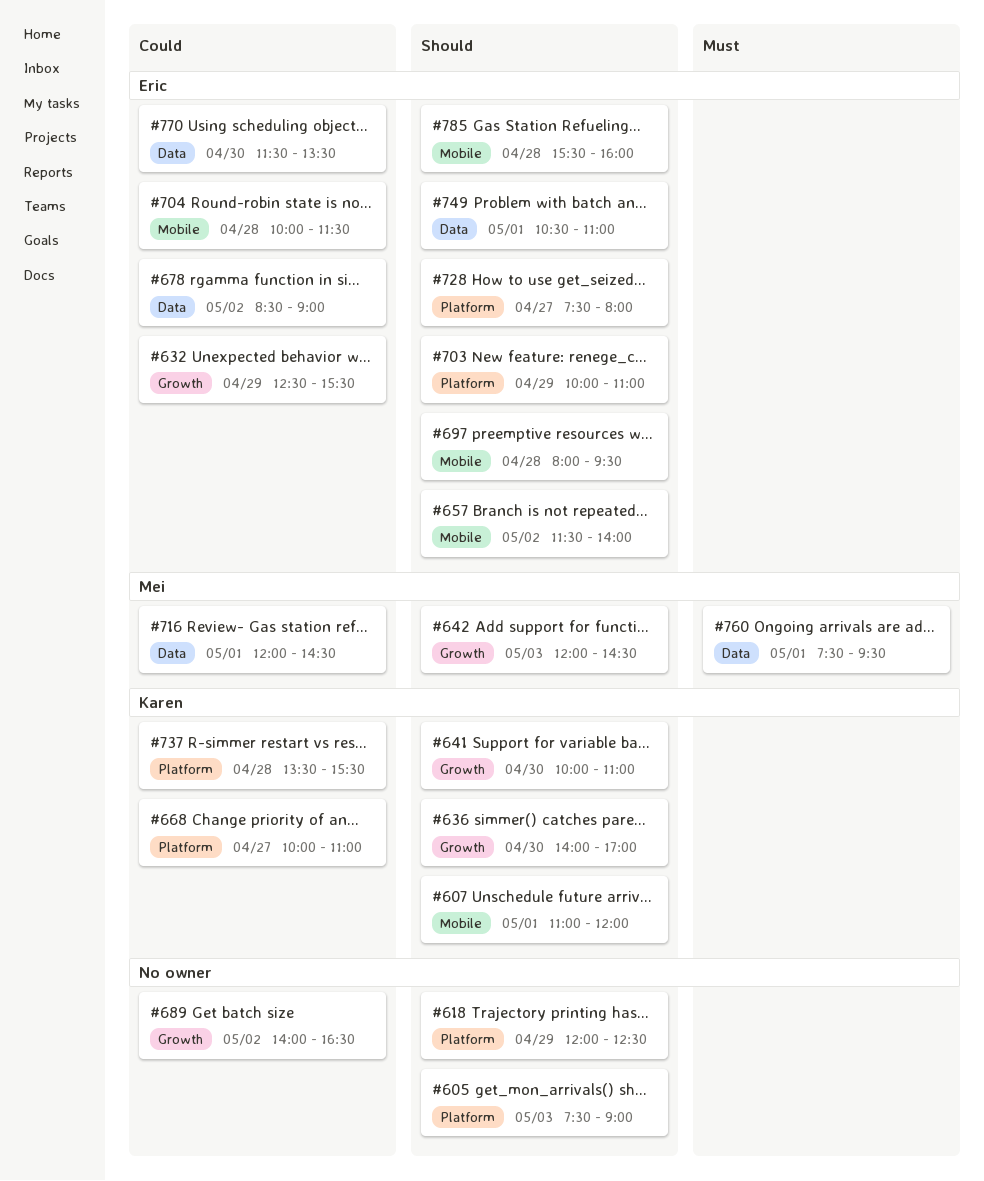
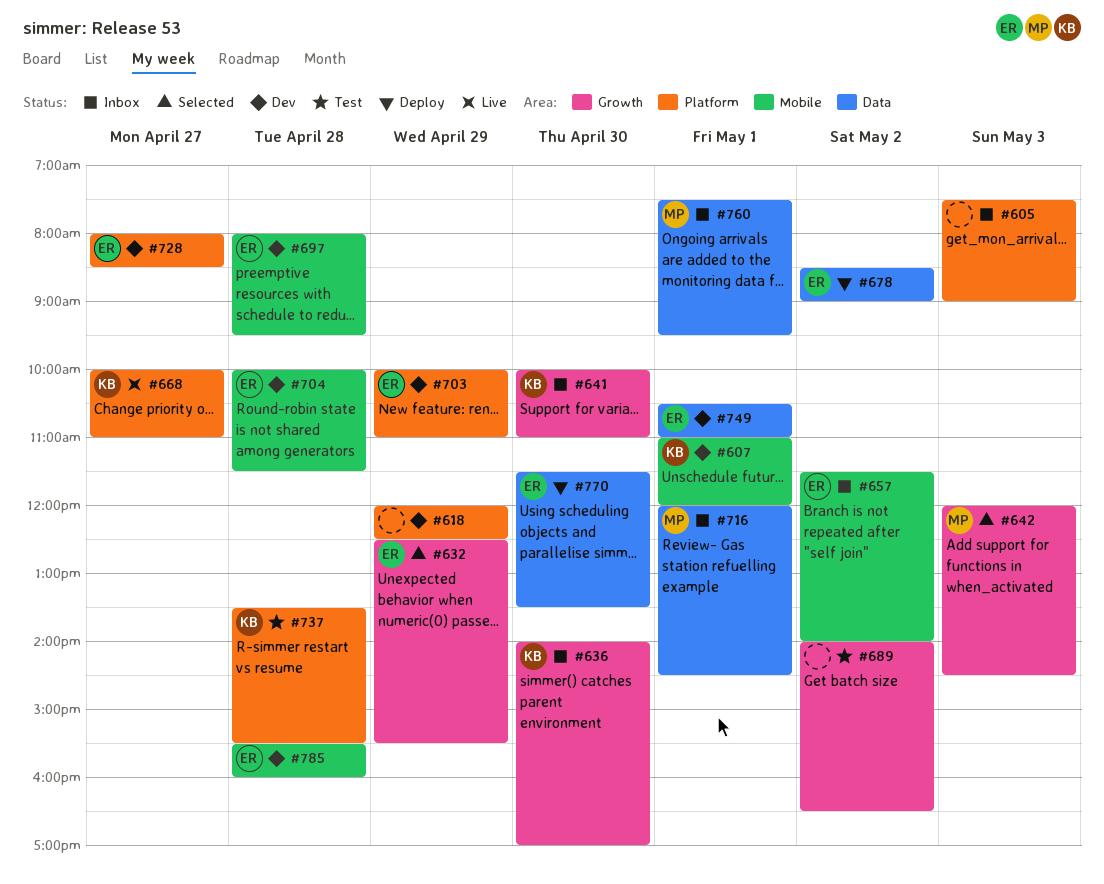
#728, begins: 07:30 -> 08:00
#728, ends: 08:00 -> 08:30

